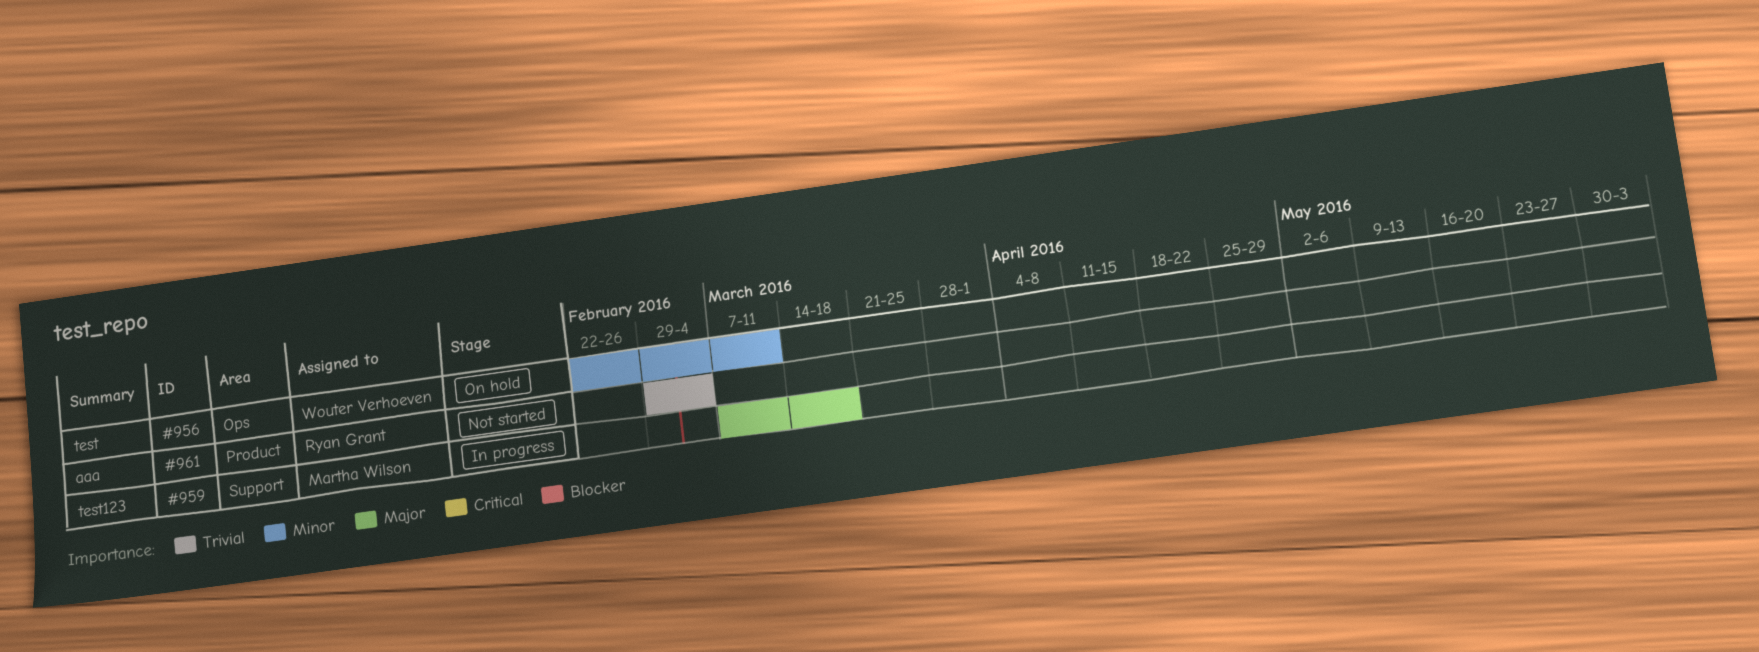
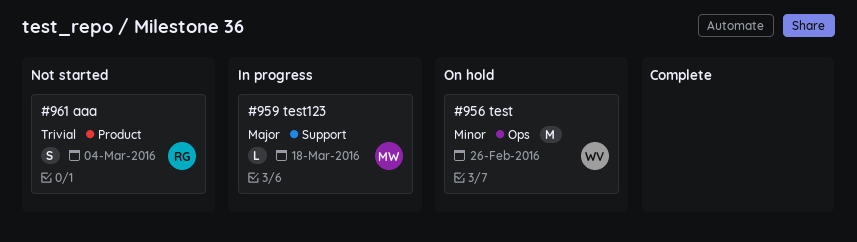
#956, due: Mar 11 -> Feb 26

